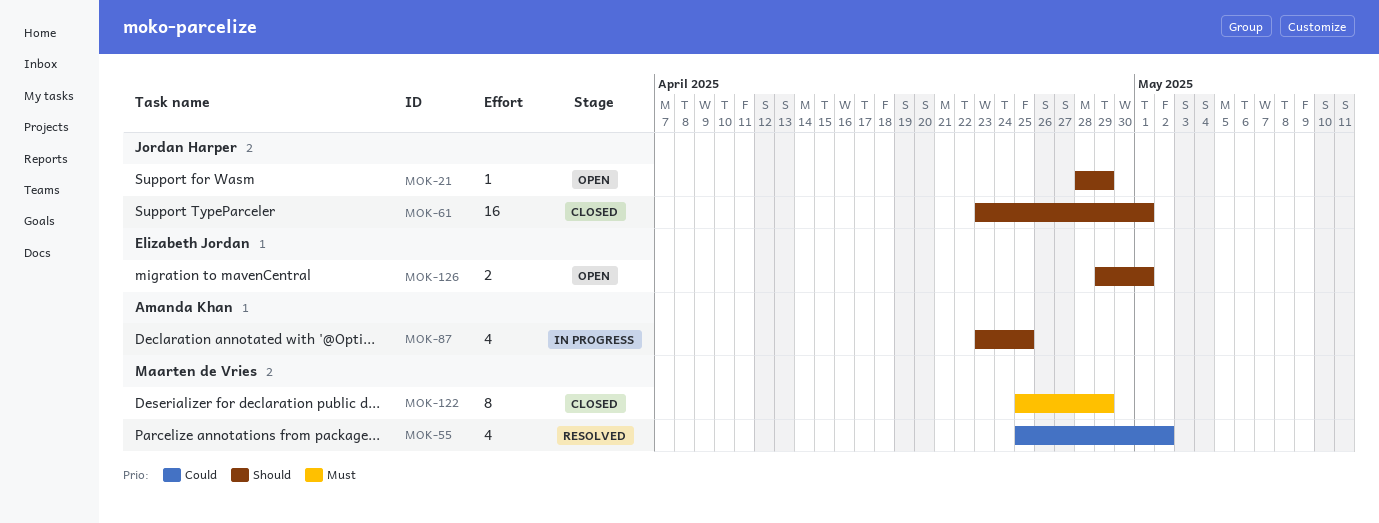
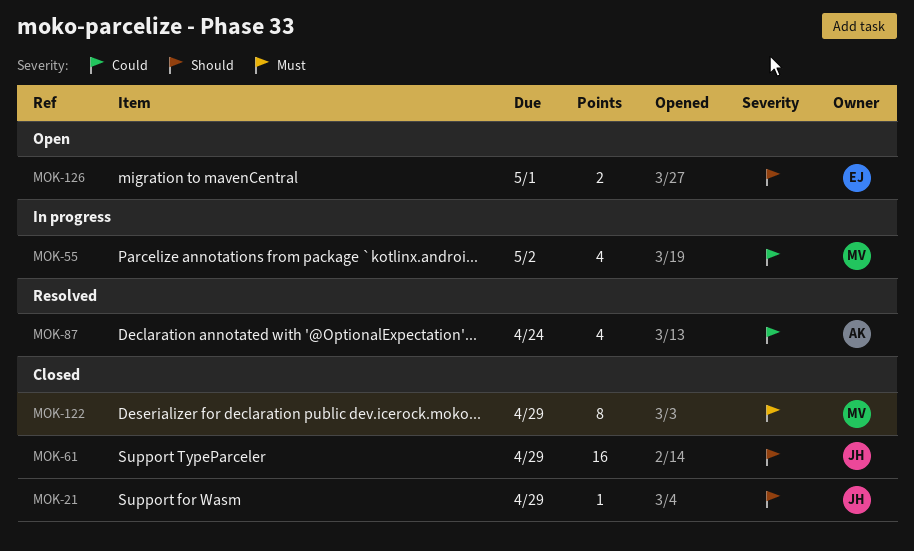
MOK-21, status: Open -> Closed
MOK-55, status: Resolved -> In progress
MOK-61, due: May 1 -> Apr 29
MOK-87, status: In progress -> Resolved
MOK-87, priority: Should -> Could
MOK-87, due: Apr 25 -> Apr 24

